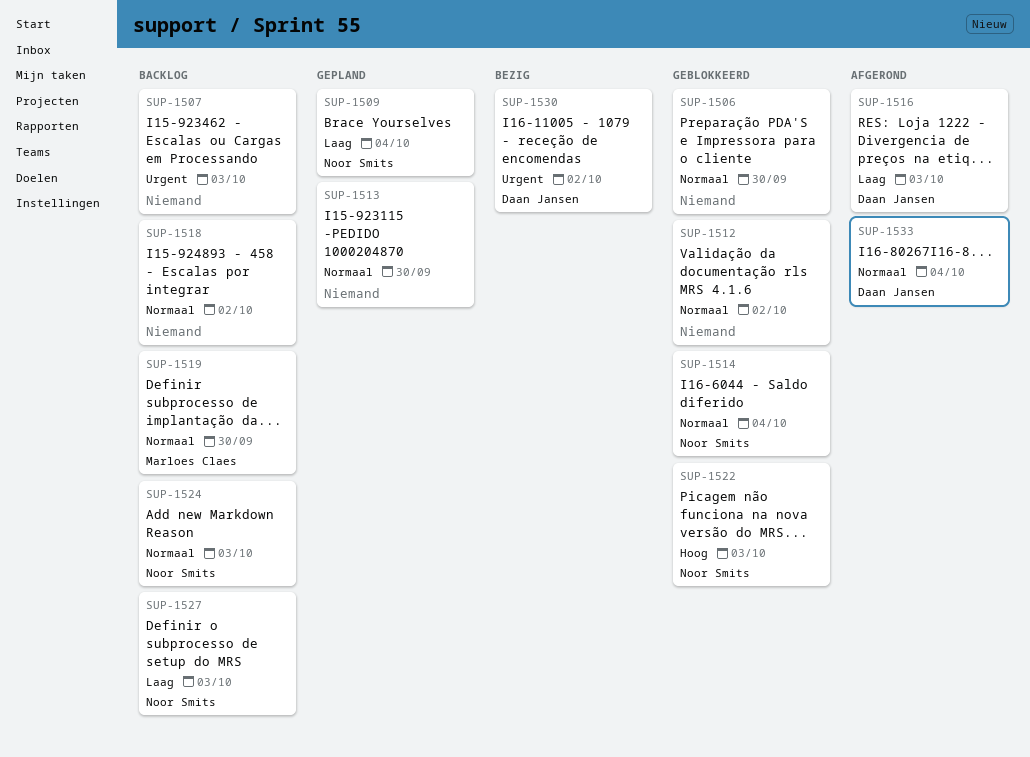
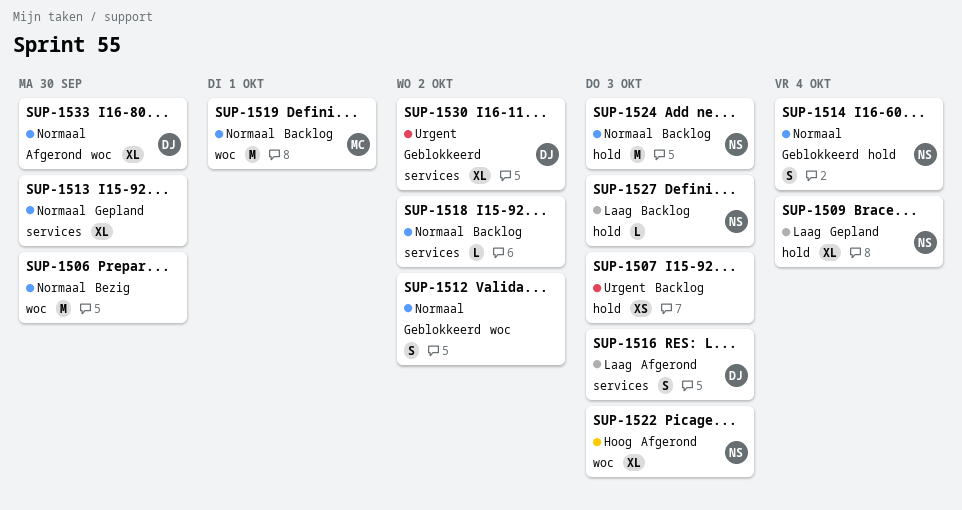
SUP-1506, status: Geblokkeerd -> Bezig
SUP-1519, due: Sep 30 -> Oct 1
SUP-1522, status: Geblokkeerd -> Afgerond
SUP-1530, status: Bezig -> Geblokkeerd
SUP-1533, due: Oct 4 -> Sep 30

